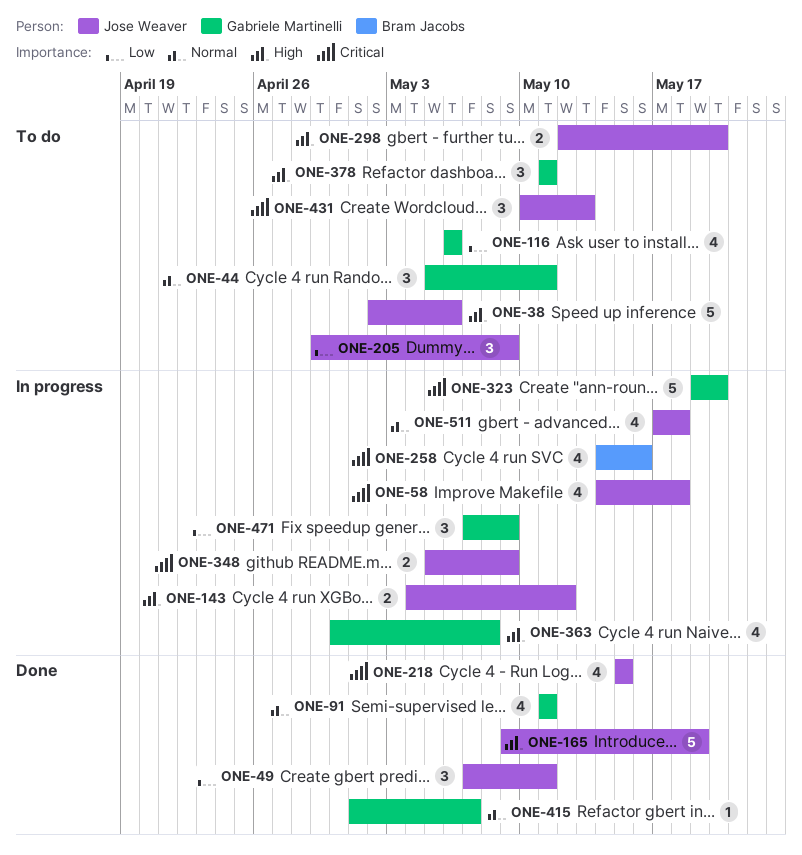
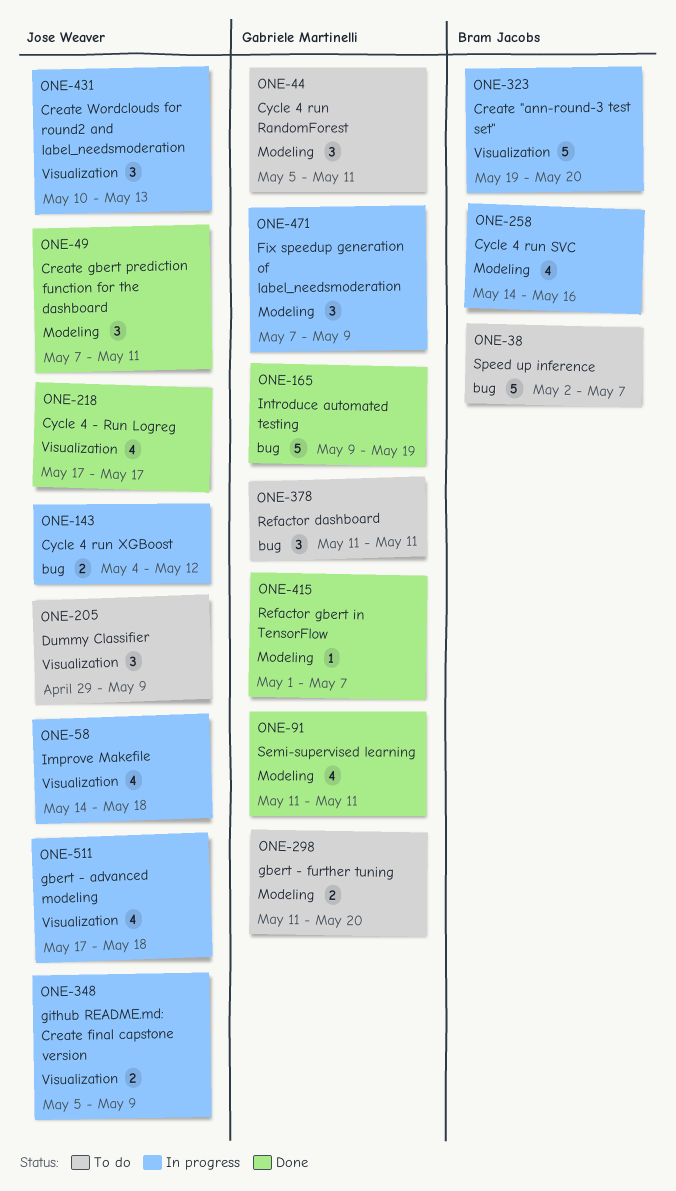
ONE-38, owner: Jose Weaver -> Bram Jacobs
ONE-38, due: May 6 -> May 7
ONE-116: present -> none
ONE-165, owner: Jose Weaver -> Gabriele Martinelli
ONE-218, start: May 15 -> May 17
ONE-218, due: May 15 -> May 17
ONE-298, owner: Jose Weaver -> Gabriele Martinelli
ONE-298, start: May 12 -> May 11
ONE-323, owner: Gabriele Martinelli -> Bram Jacobs
ONE-363: present -> none
ONE-431, status: To do -> In progress

